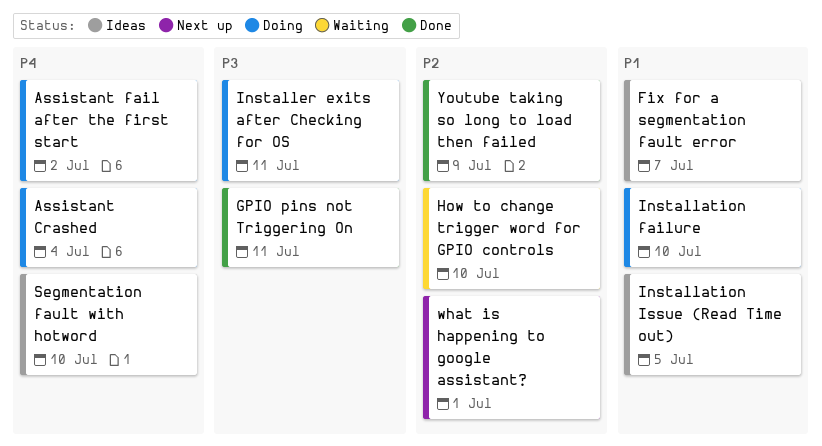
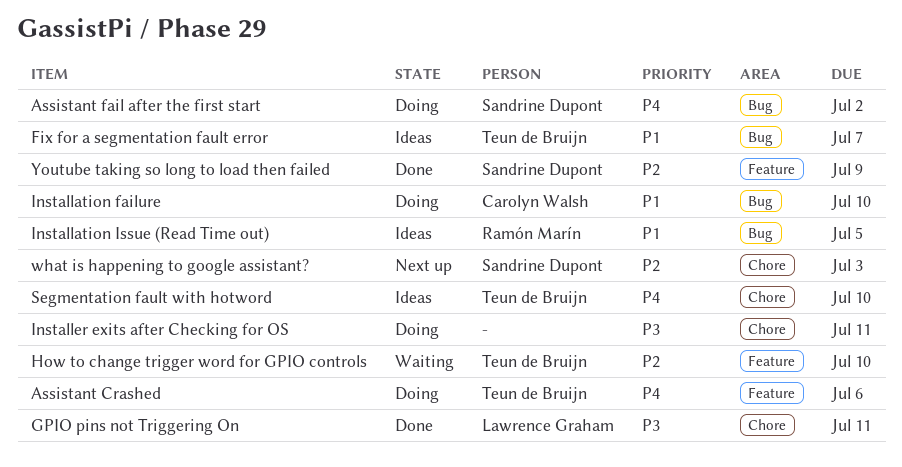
Assistant Crashed, due: Jul 4 -> Jul 6
what is happening to google assistant?, due: Jul 1 -> Jul 3

